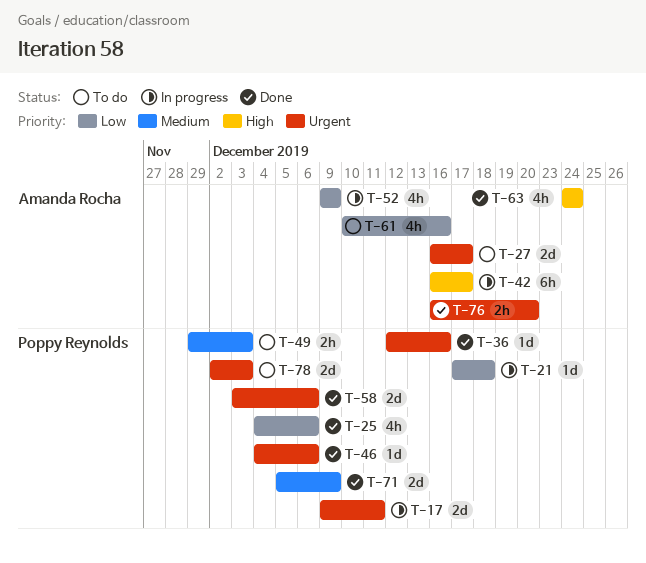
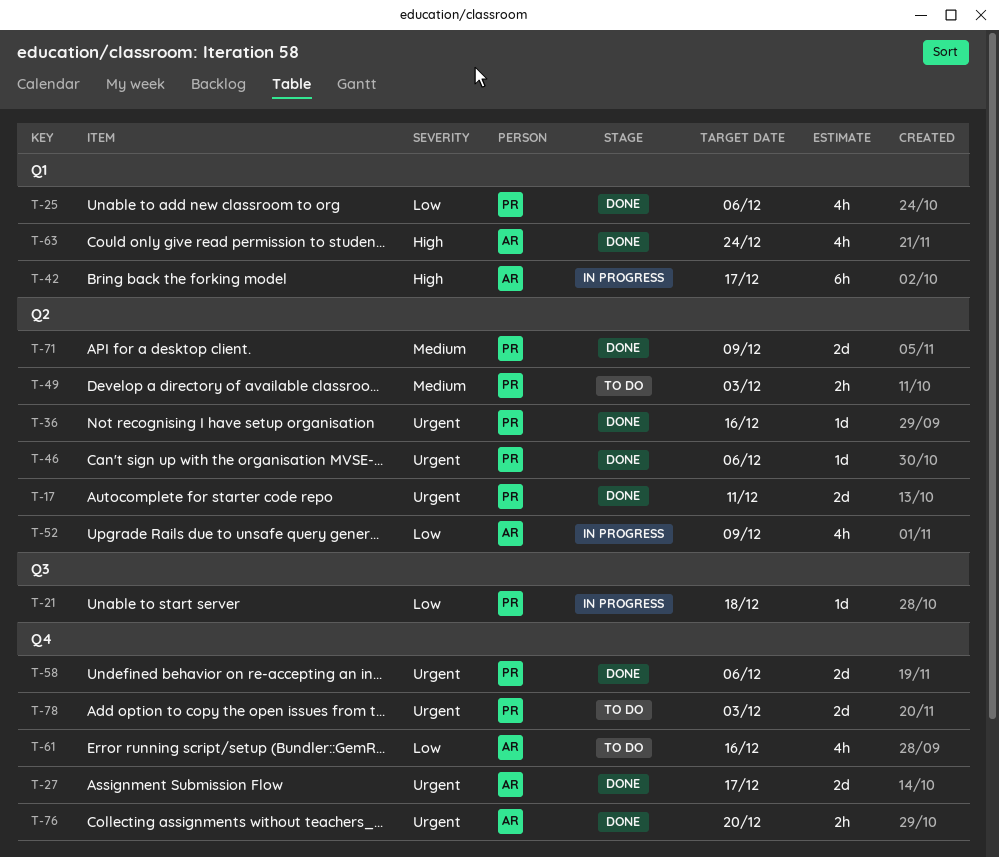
T-17, status: In progress -> Done
T-27, status: To do -> Done

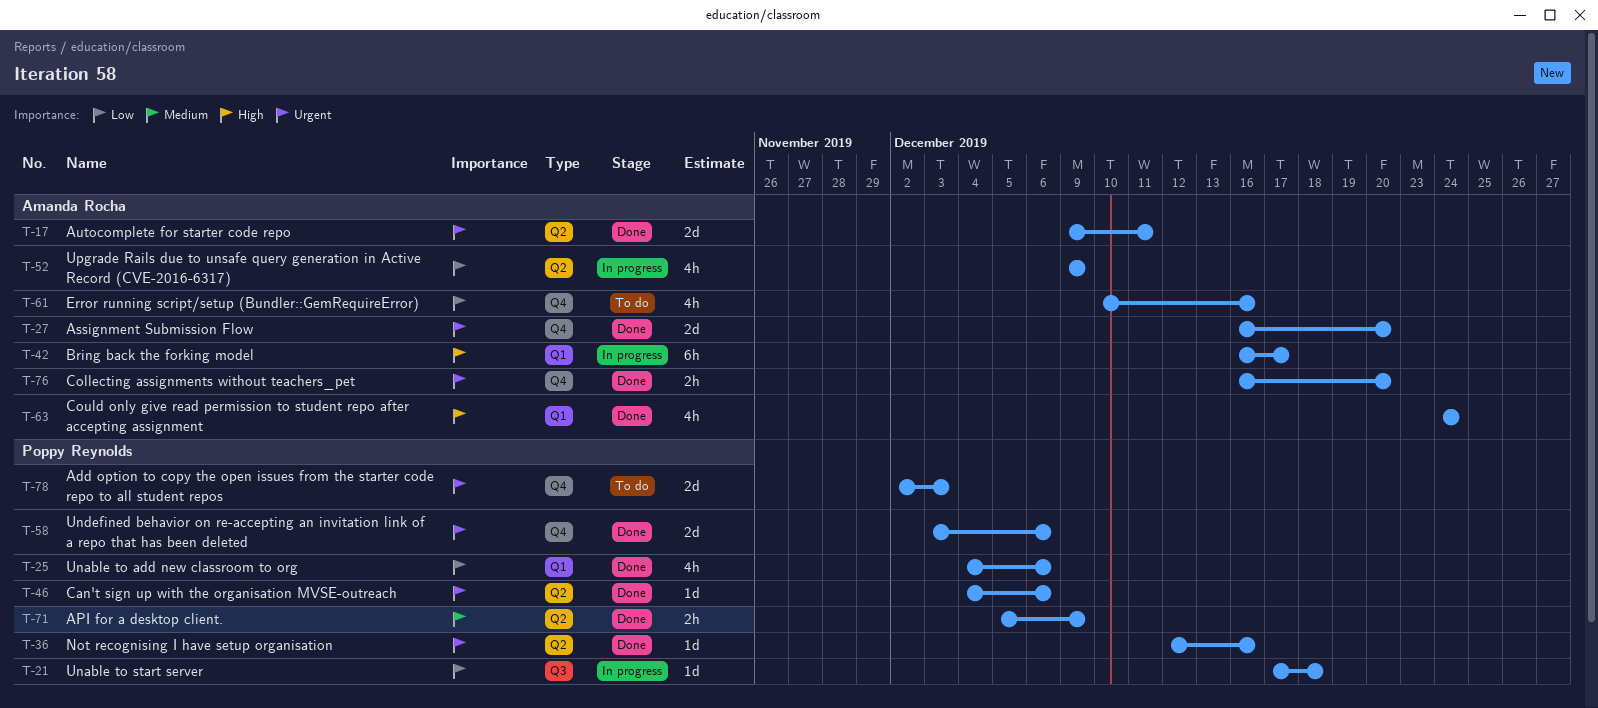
T-17, owner: Poppy Reynolds -> Amanda Rocha
T-27, due: Dec 17 -> Dec 20
T-49: present -> none
T-71, estimate: 2d -> 2h

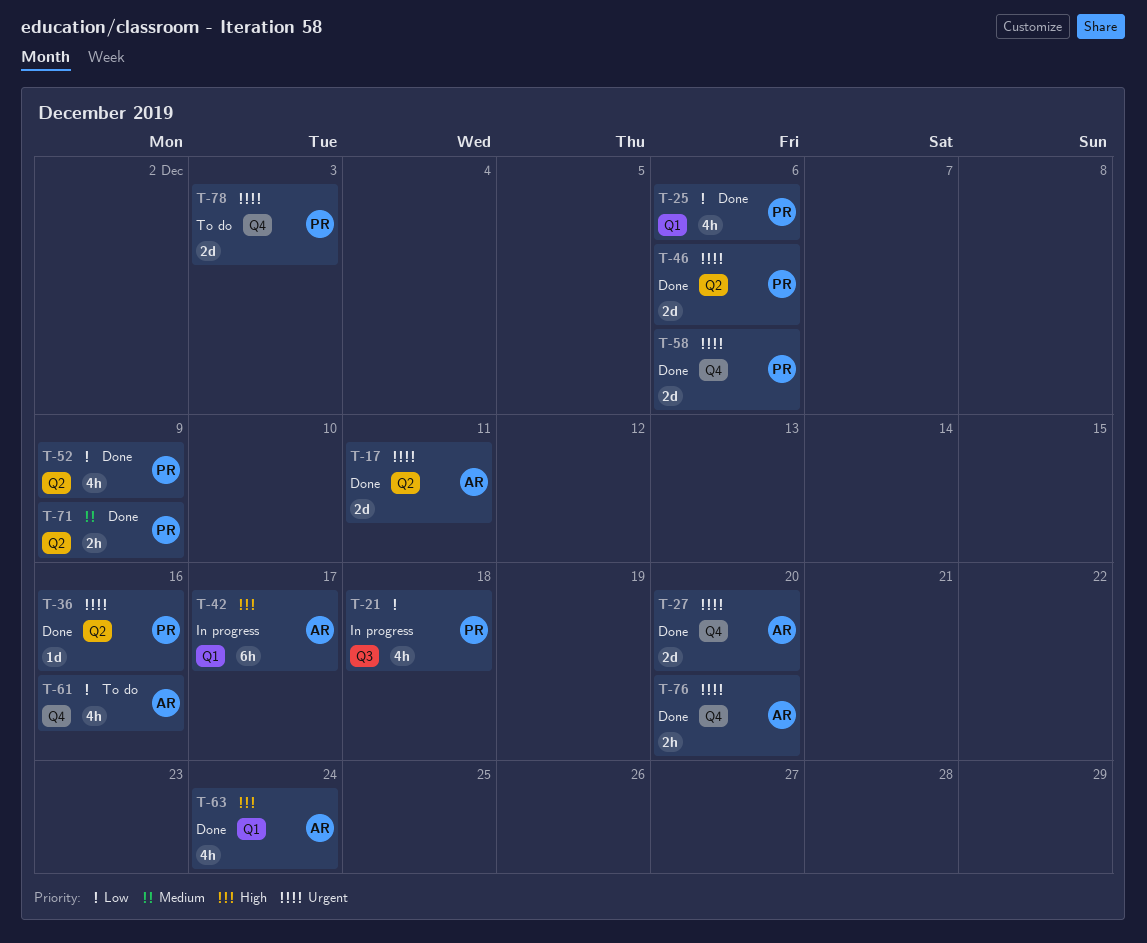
T-21, estimate: 1d -> 4h
T-46, estimate: 1d -> 2d
T-52, status: In progress -> Done
T-52, owner: Amanda Rocha -> Poppy Reynolds

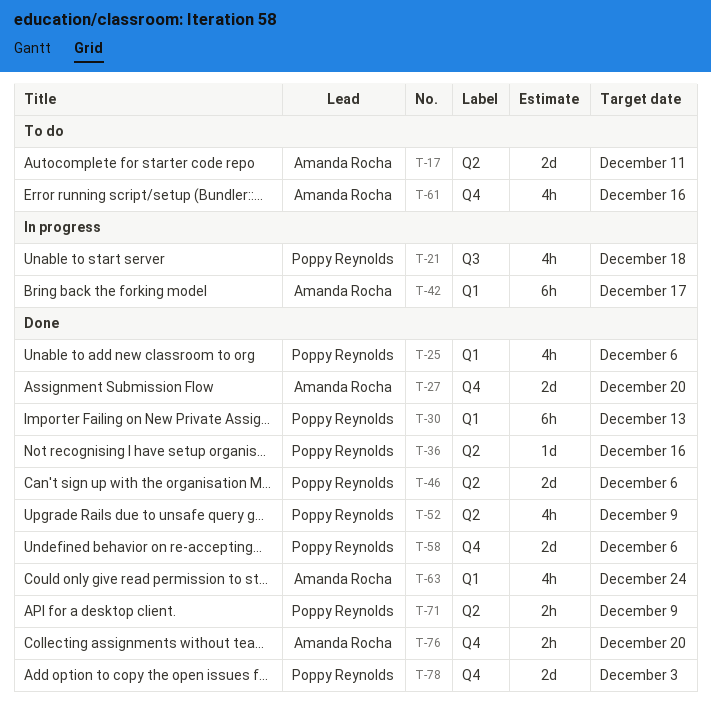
T-17, status: Done -> To do
T-30: none -> present
T-78, status: To do -> Done

